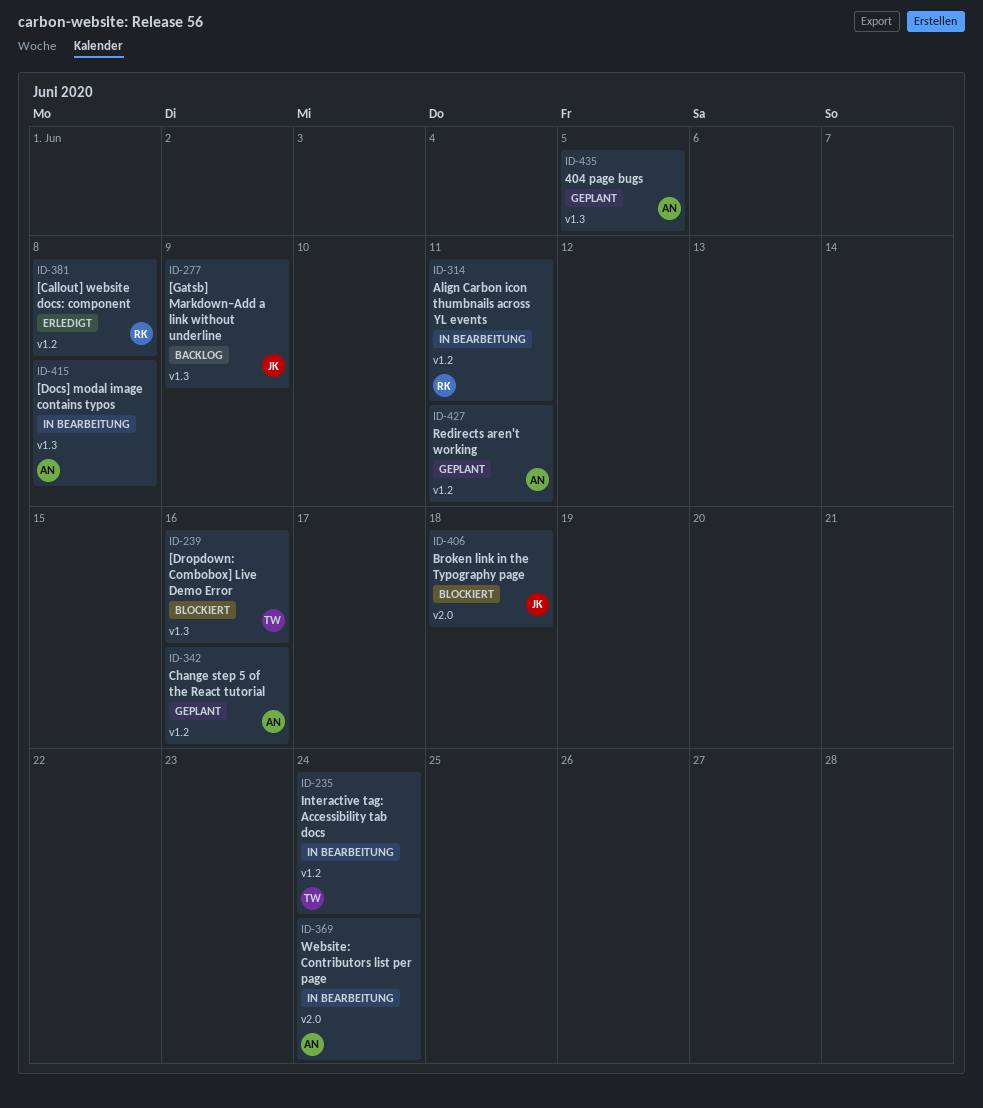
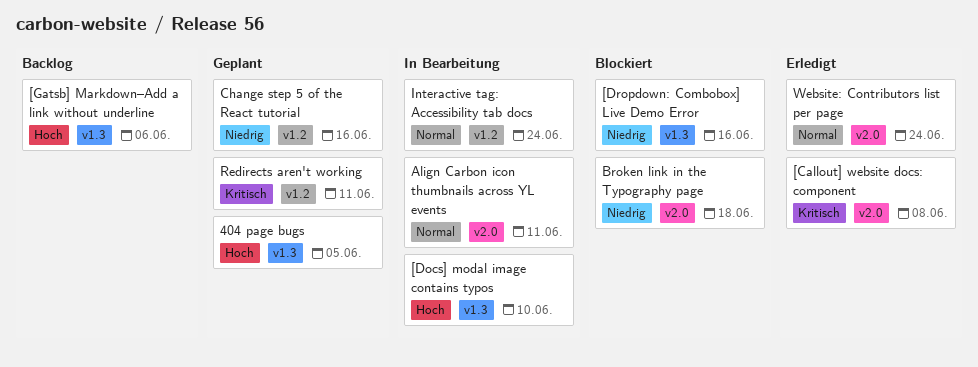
[Callout] website docs: component, label: v1.2 -> v2.0
[Docs] modal image contains typos, due: Jun 8 -> Jun 10
[Gatsb] Markdown–Add a link without underline, due: Jun 9 -> Jun 6
Align Carbon icon thumbnails across YL events, label: v1.2 -> v2.0
Website: Contributors list per page, status: In Bearbeitung -> Erledigt

